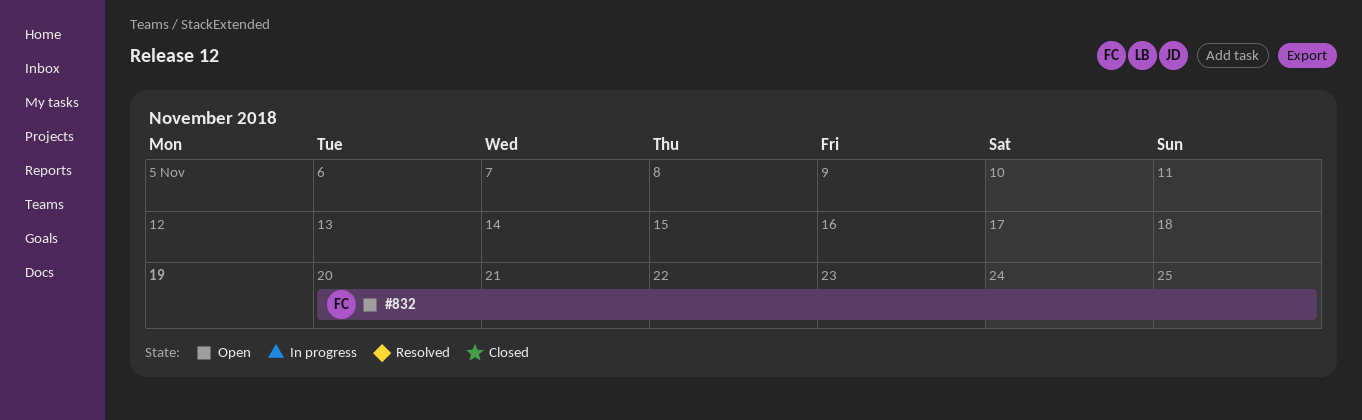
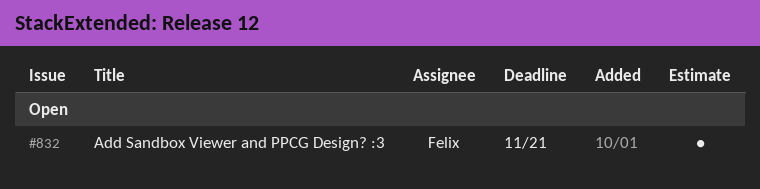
#832, due: Nov 25 -> Nov 21

